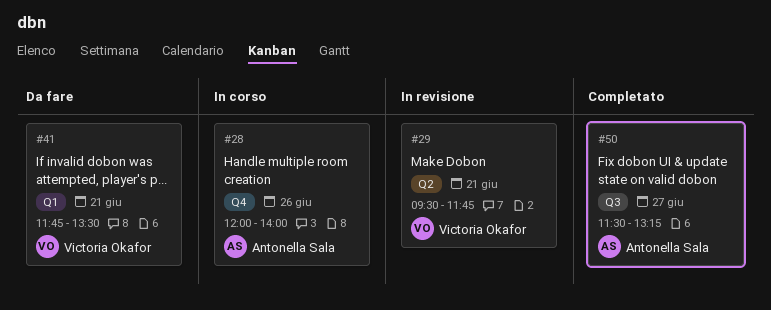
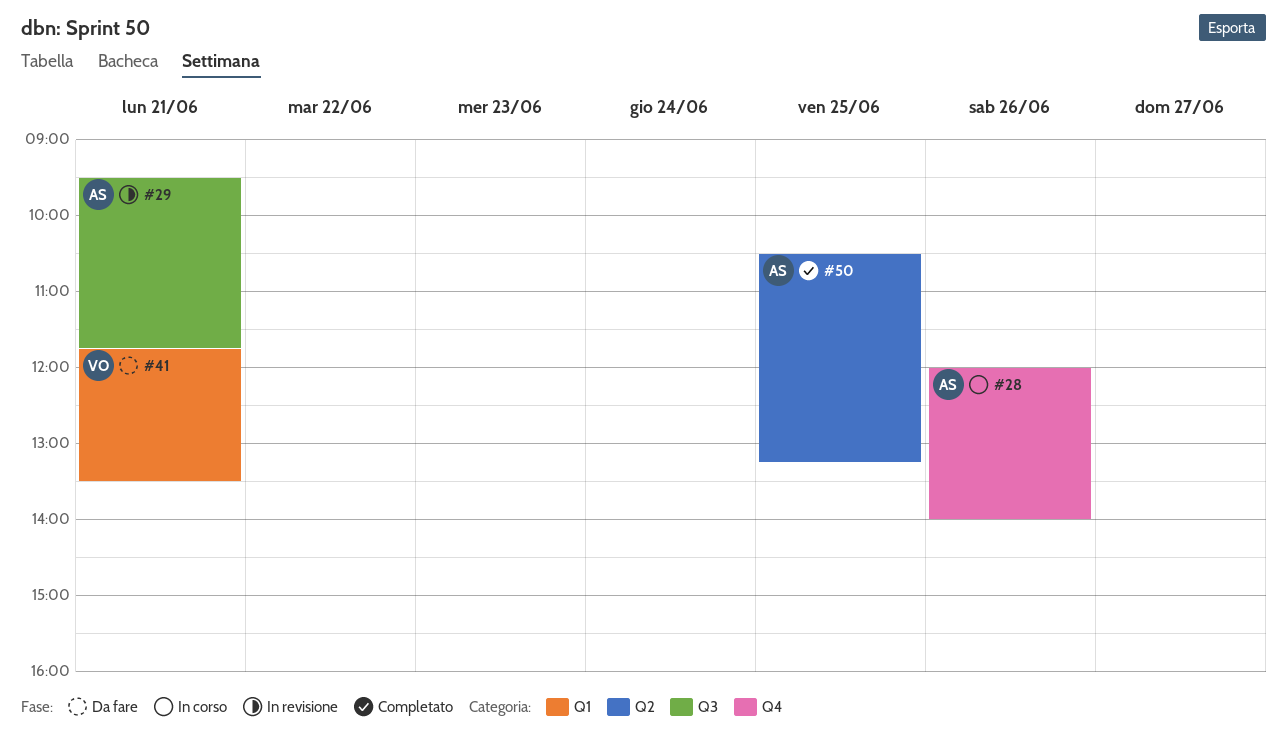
#29, owner: Victoria Okafor -> Antonella Sala
#29, label: Q2 -> Q3
#50, label: Q3 -> Q2
#50, day: Jun 27 -> Jun 25
#50, begins: 11:30 -> 10:30

